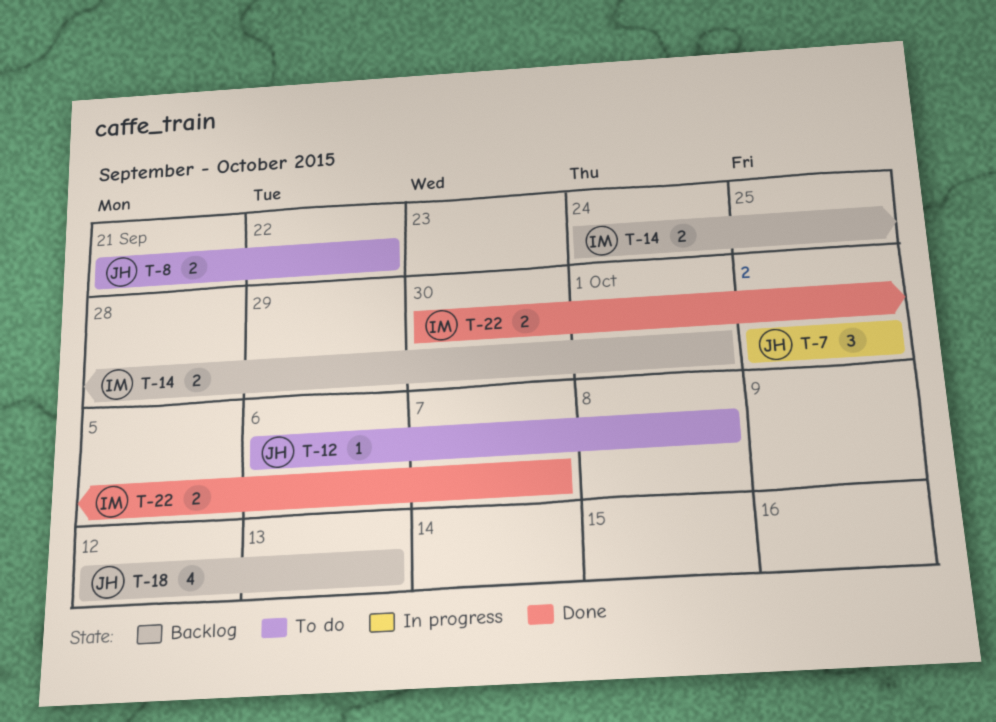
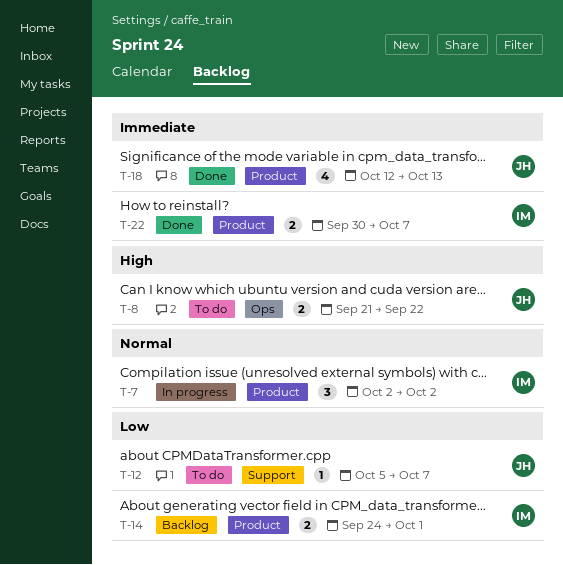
T-7, owner: JH -> IM
T-12, start: Oct 6 -> Oct 5
T-12, due: Oct 8 -> Oct 7
T-18, status: Backlog -> Done

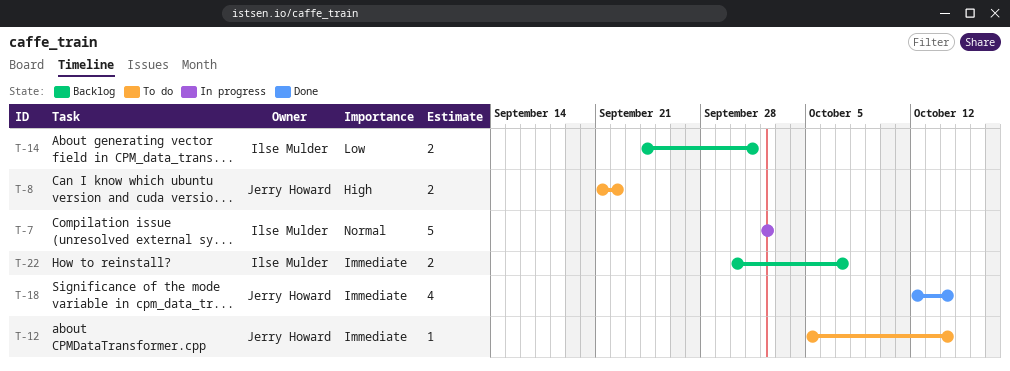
T-7, estimate: 3 -> 5
T-12, priority: Low -> Immediate
T-12, due: Oct 7 -> Oct 14
T-18, due: Oct 13 -> Oct 14
T-22, status: Done -> Backlog

